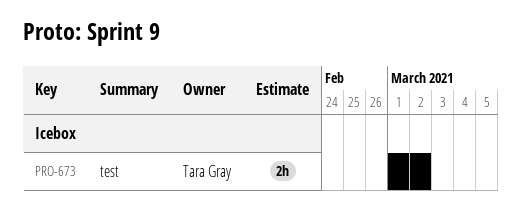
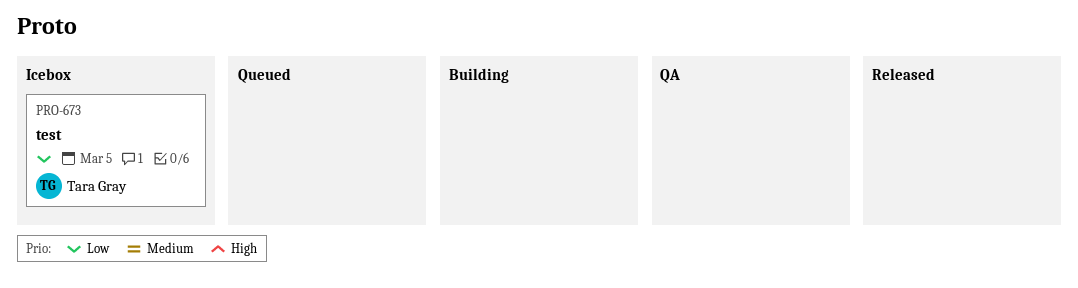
PRO-673, due: Mar 2 -> Mar 5

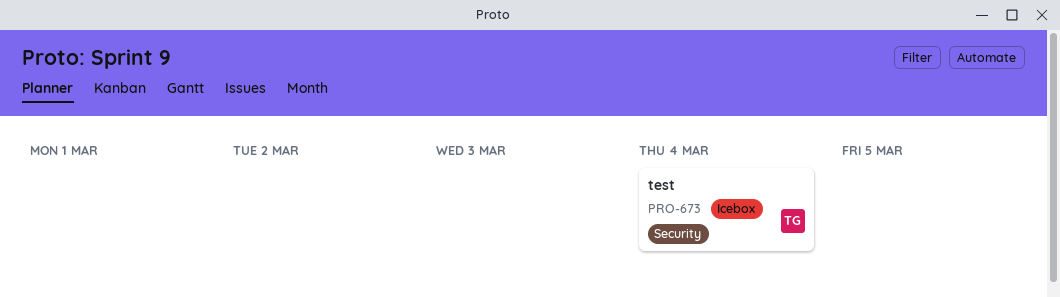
PRO-673, due: Mar 5 -> Mar 4

